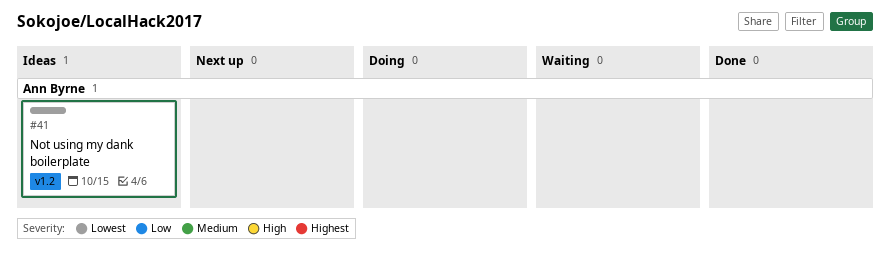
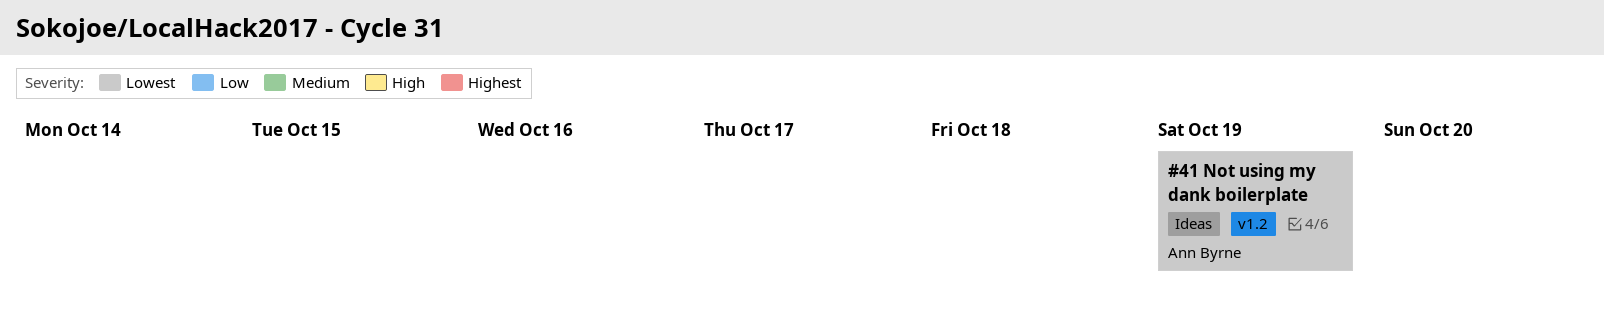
#41, due: Oct 15 -> Oct 19

